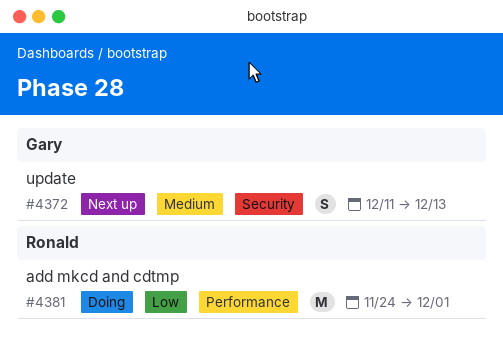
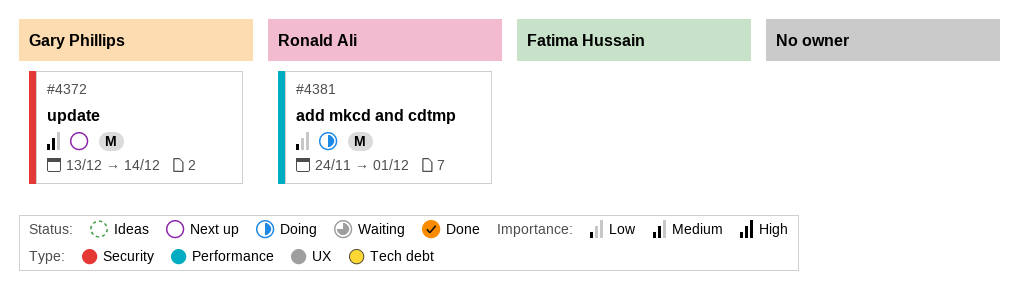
#4372, estimate: S -> M
#4372, start: Dec 11 -> Dec 13
#4372, due: Dec 13 -> Dec 14

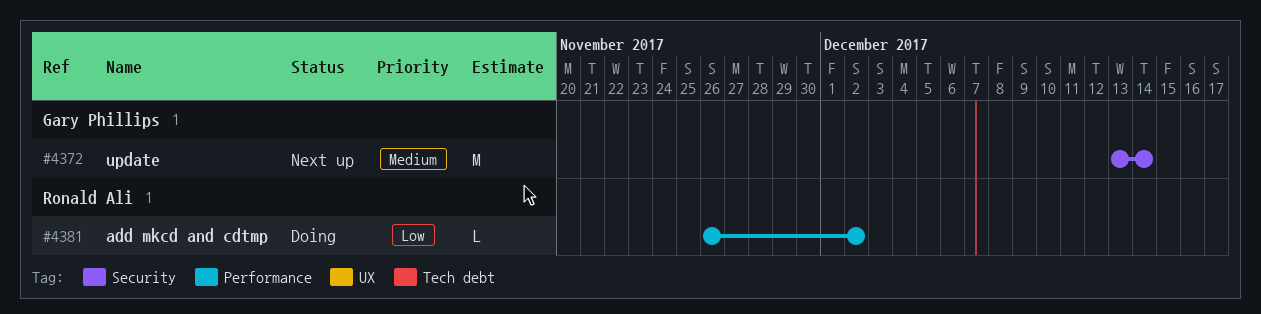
#4381, estimate: M -> L
#4381, start: Nov 24 -> Nov 26
#4381, due: Dec 1 -> Dec 2

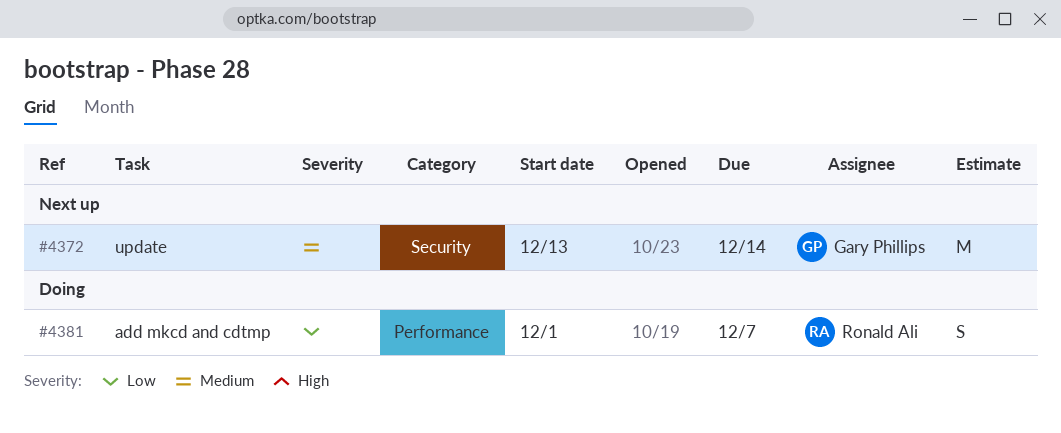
#4381, estimate: L -> S
#4381, start: Nov 26 -> Dec 1
#4381, due: Dec 2 -> Dec 7

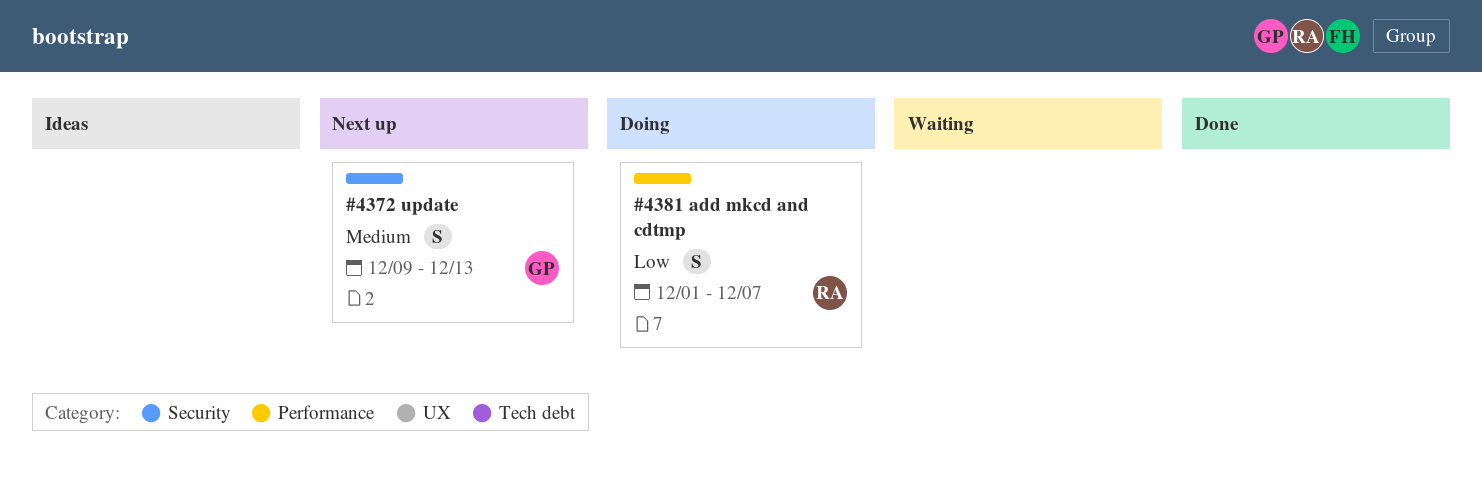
#4372, estimate: M -> S
#4372, start: Dec 13 -> Dec 9
#4372, due: Dec 14 -> Dec 13

